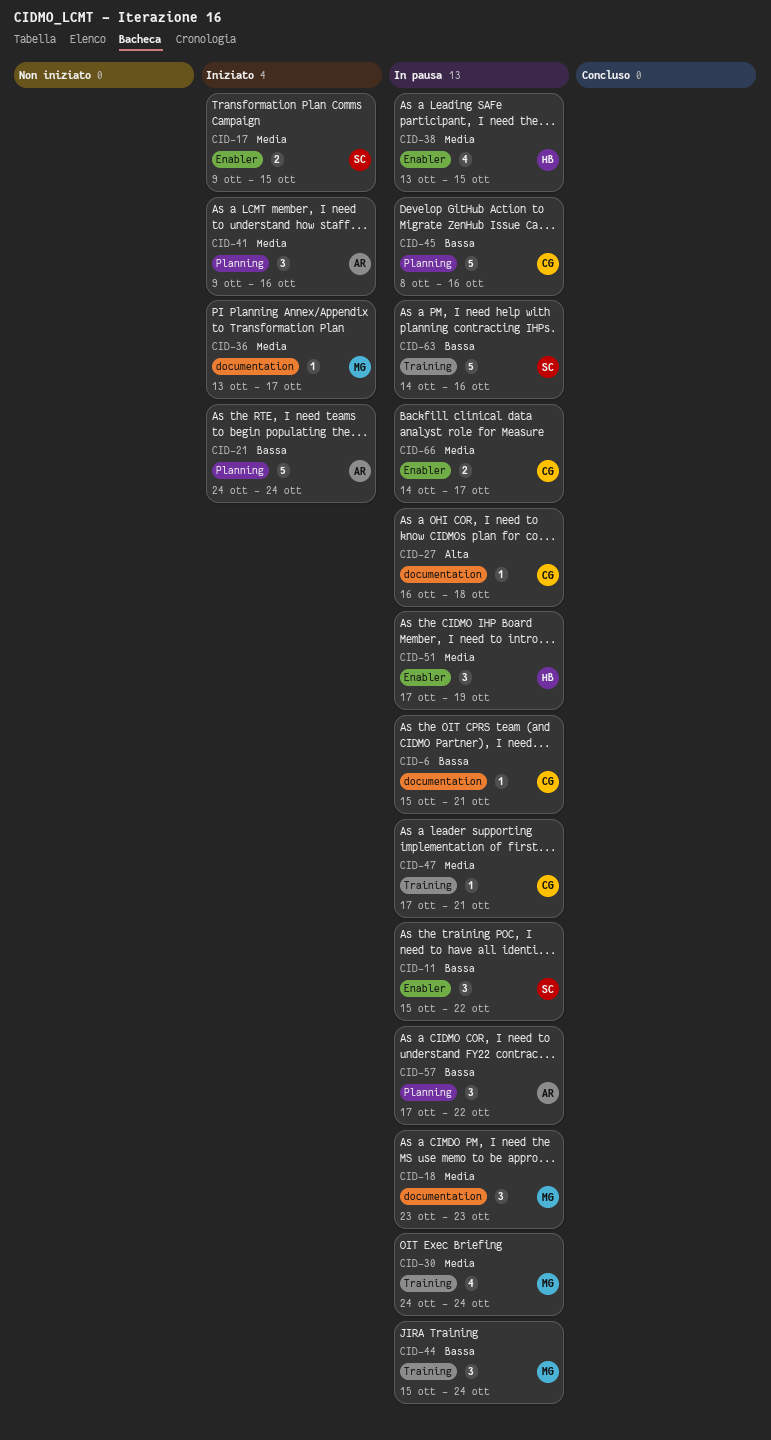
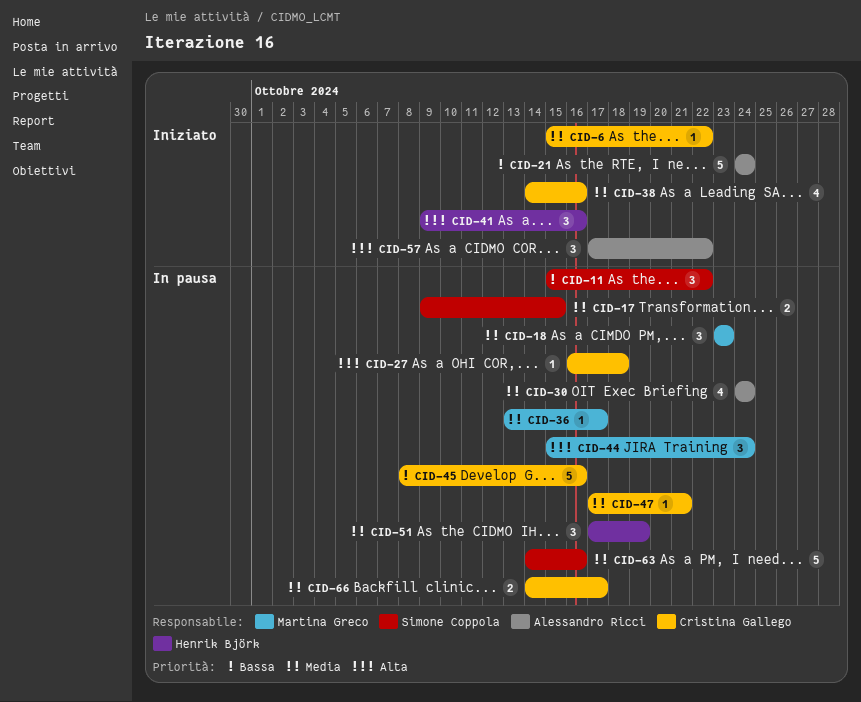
CID-6, status: In pausa -> Iniziato
CID-6, priority: Bassa -> Media
CID-6, due: Oct 21 -> Oct 22
CID-17, status: Iniziato -> In pausa
CID-30, owner: Martina Greco -> Alessandro Ricci
CID-36, status: Iniziato -> In pausa
CID-38, status: In pausa -> Iniziato
CID-38, owner: Henrik Björk -> Cristina Gallego
CID-38, start: Oct 13 -> Oct 14
CID-38, due: Oct 15 -> Oct 16
CID-41, owner: Alessandro Ricci -> Henrik Björk
CID-41, priority: Media -> Alta
CID-44, priority: Bassa -> Alta
CID-57, status: In pausa -> Iniziato
CID-57, priority: Bassa -> Alta
CID-63, priority: Bassa -> Media

